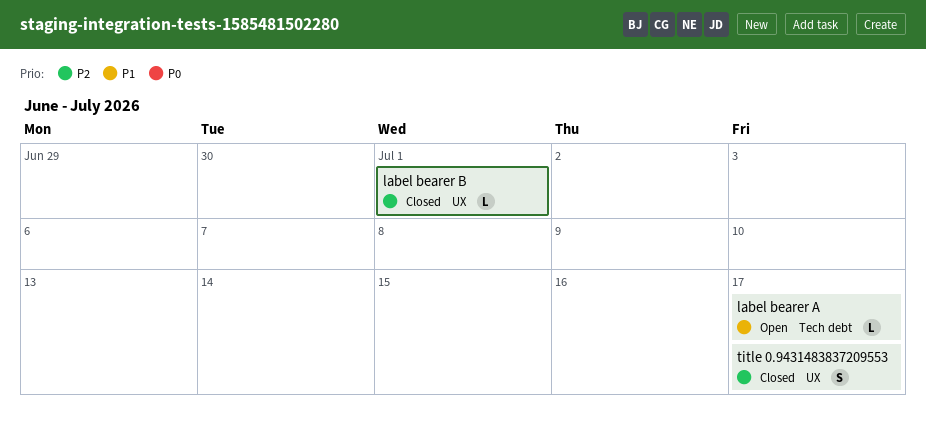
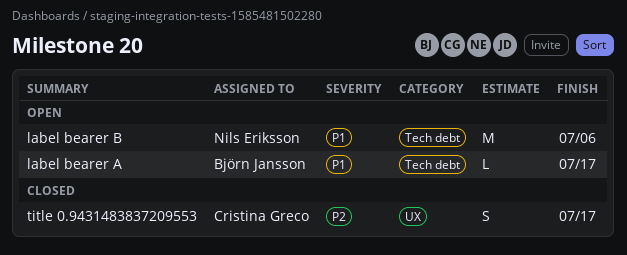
label bearer B, status: Closed -> Open
label bearer B, priority: P2 -> P1
label bearer B, label: UX -> Tech debt
label bearer B, estimate: L -> M
label bearer B, due: Jul 1 -> Jul 6

